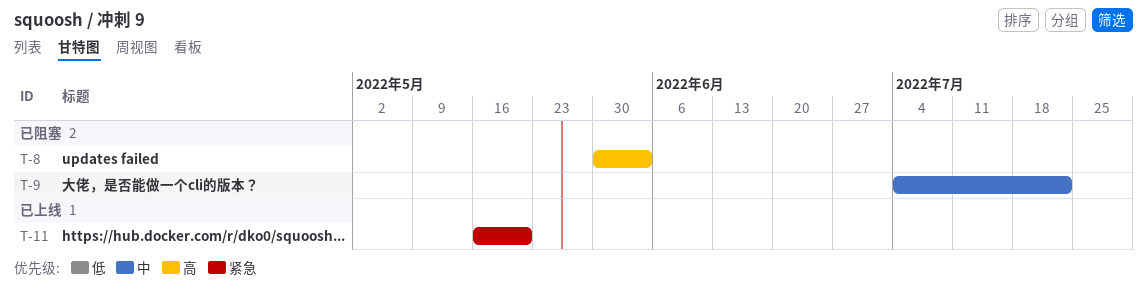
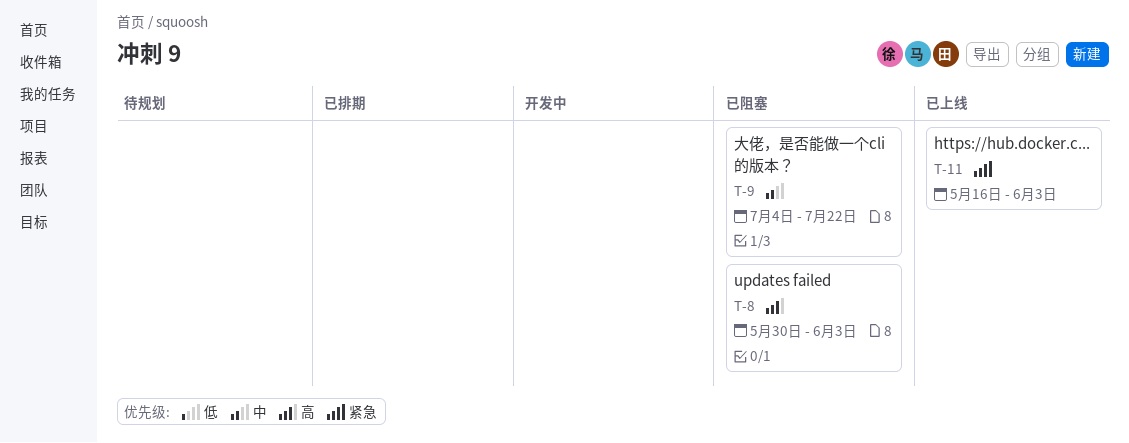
T-11, due: May 20 -> Jun 3

